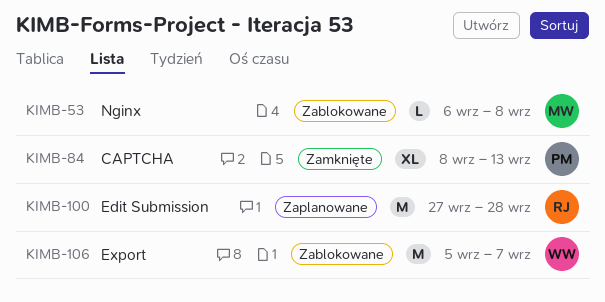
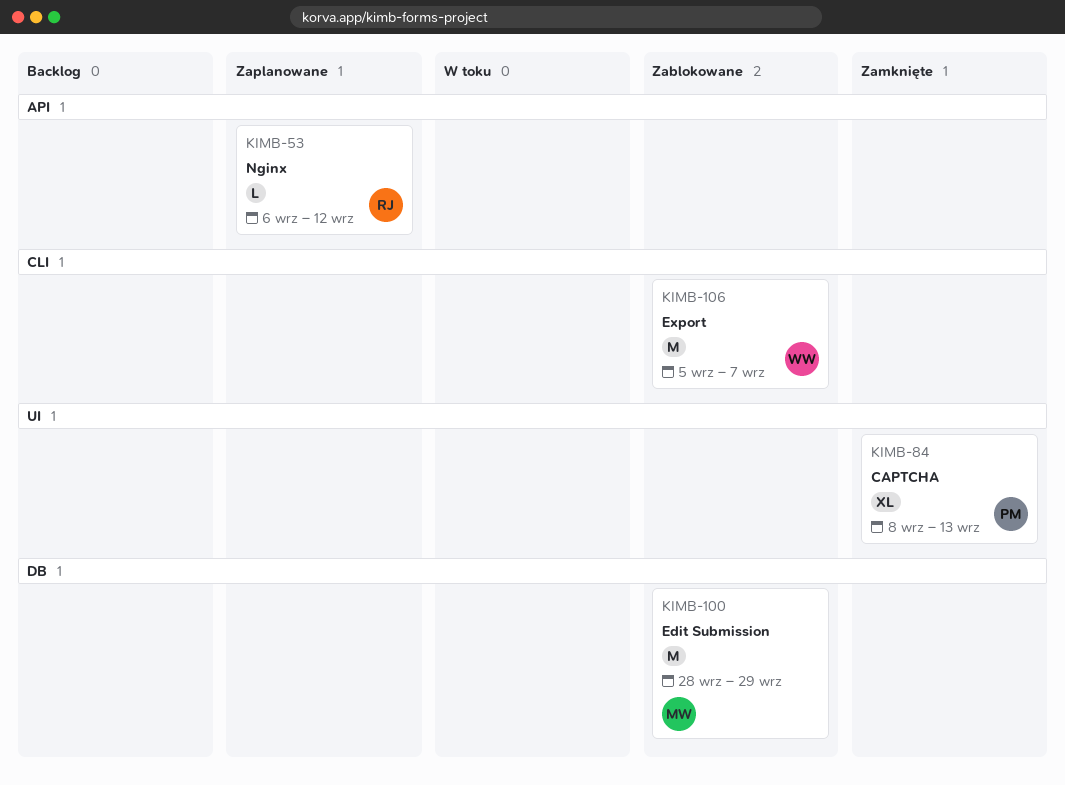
KIMB-53, status: Zablokowane -> Zaplanowane
KIMB-53, owner: MW -> RJ
KIMB-53, due: Sep 8 -> Sep 12
KIMB-100, status: Zaplanowane -> Zablokowane
KIMB-100, owner: RJ -> MW
KIMB-100, start: Sep 27 -> Sep 28
KIMB-100, due: Sep 28 -> Sep 29

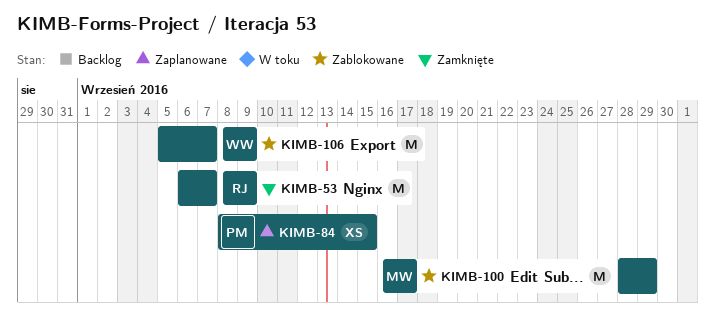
KIMB-53, status: Zaplanowane -> Zamknięte
KIMB-53, estimate: L -> M
KIMB-53, due: Sep 12 -> Sep 7
KIMB-84, status: Zamknięte -> Zaplanowane
KIMB-84, estimate: XL -> XS
KIMB-84, due: Sep 13 -> Sep 15

